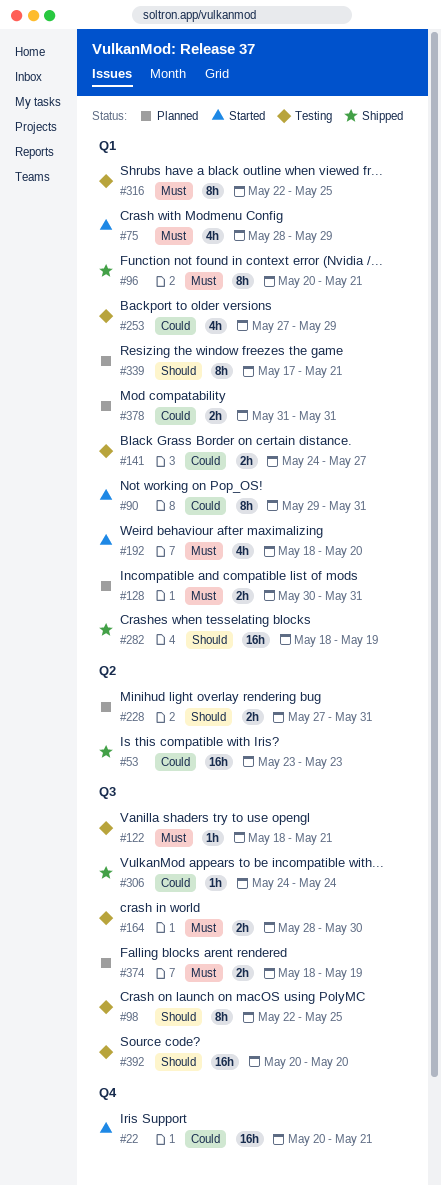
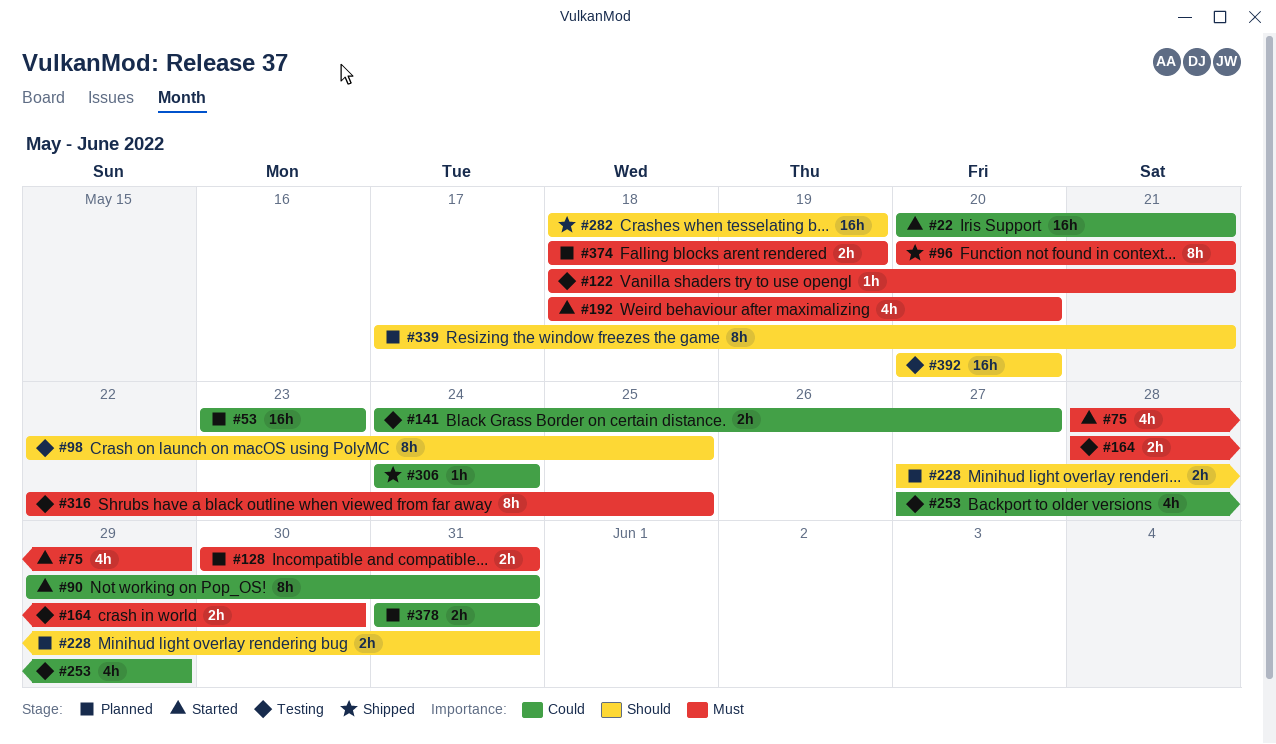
#53, status: Shipped -> Planned

